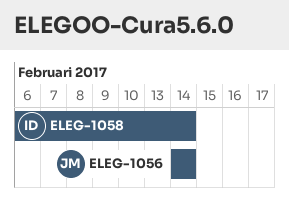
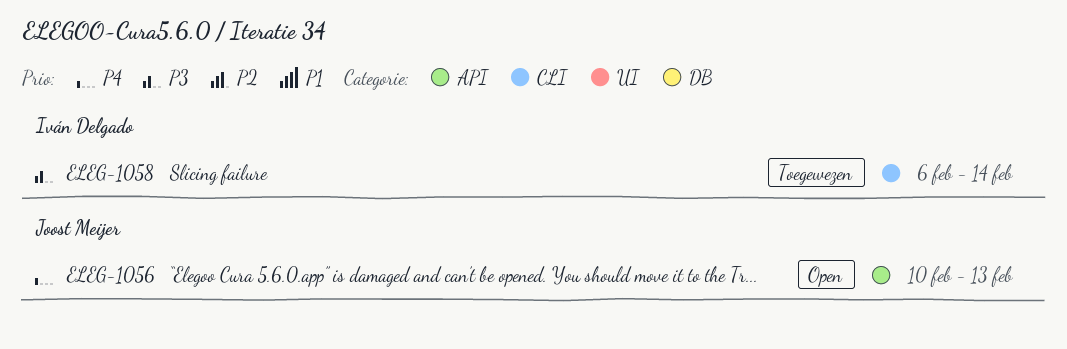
ELEG-1056, start: Feb 14 -> Feb 10
ELEG-1056, due: Feb 14 -> Feb 13

